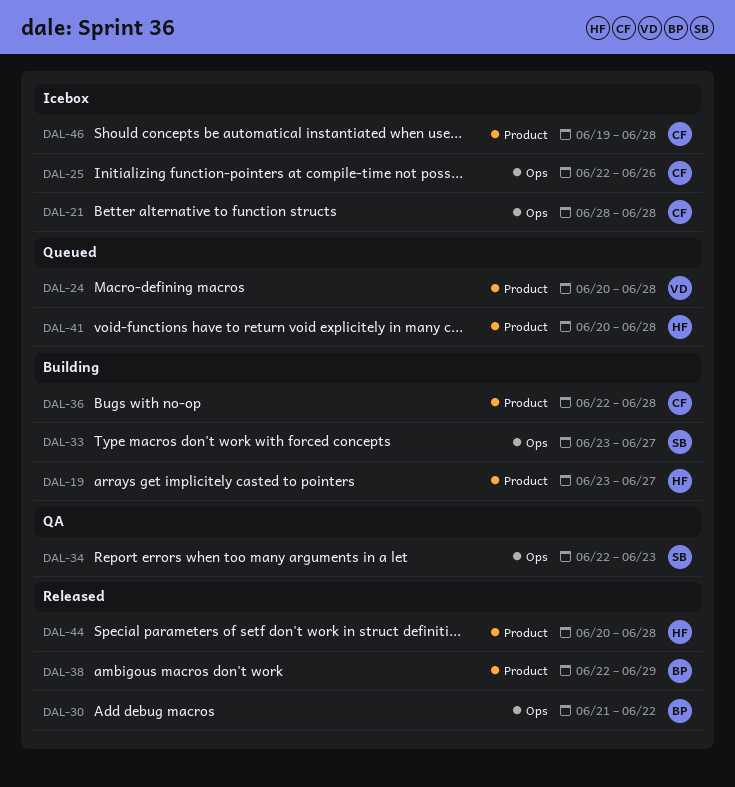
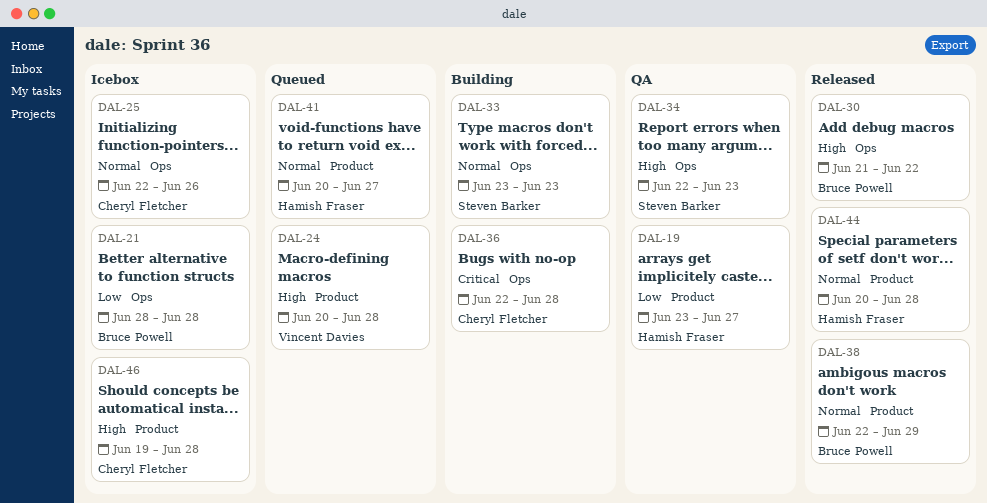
DAL-19, status: Building -> QA
DAL-21, owner: Cheryl Fletcher -> Bruce Powell
DAL-33, due: Jun 27 -> Jun 23
DAL-36, label: Product -> Ops
DAL-41, due: Jun 28 -> Jun 27

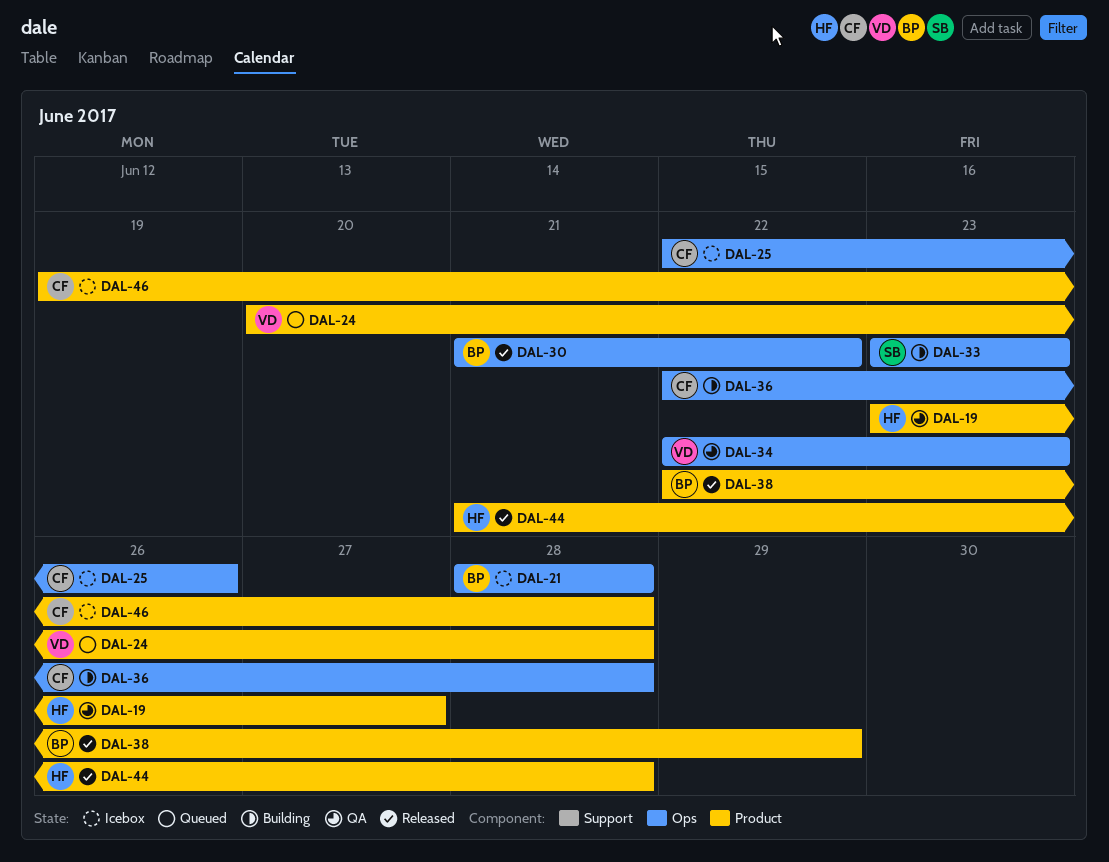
DAL-34, owner: Steven Barker -> Vincent Davies
DAL-41: present -> none
DAL-44, start: Jun 20 -> Jun 21

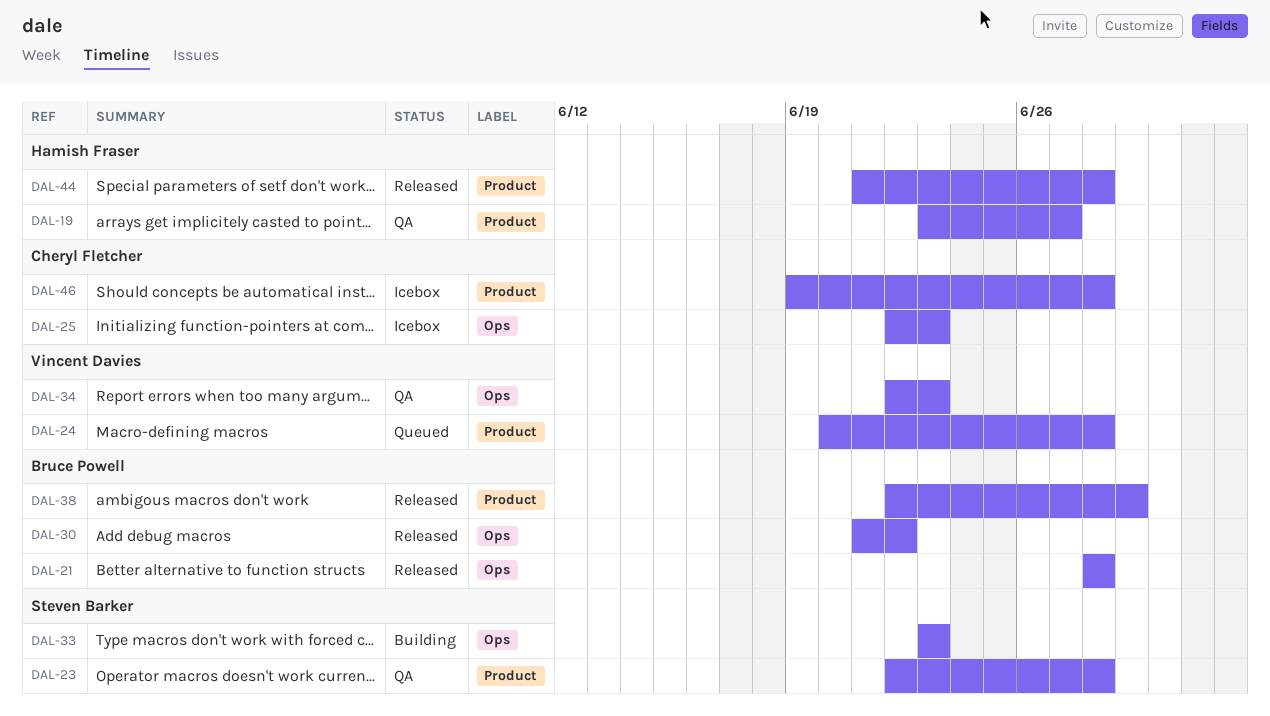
DAL-21, status: Icebox -> Released
DAL-23: none -> present
DAL-25, due: Jun 26 -> Jun 23
DAL-36: present -> none

